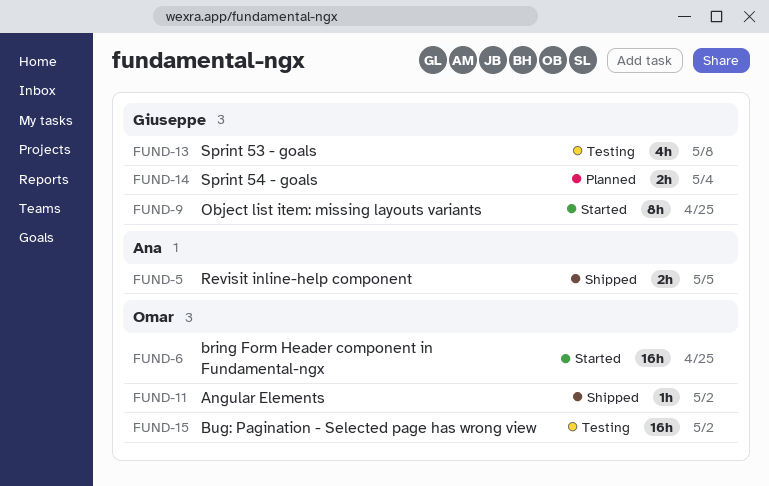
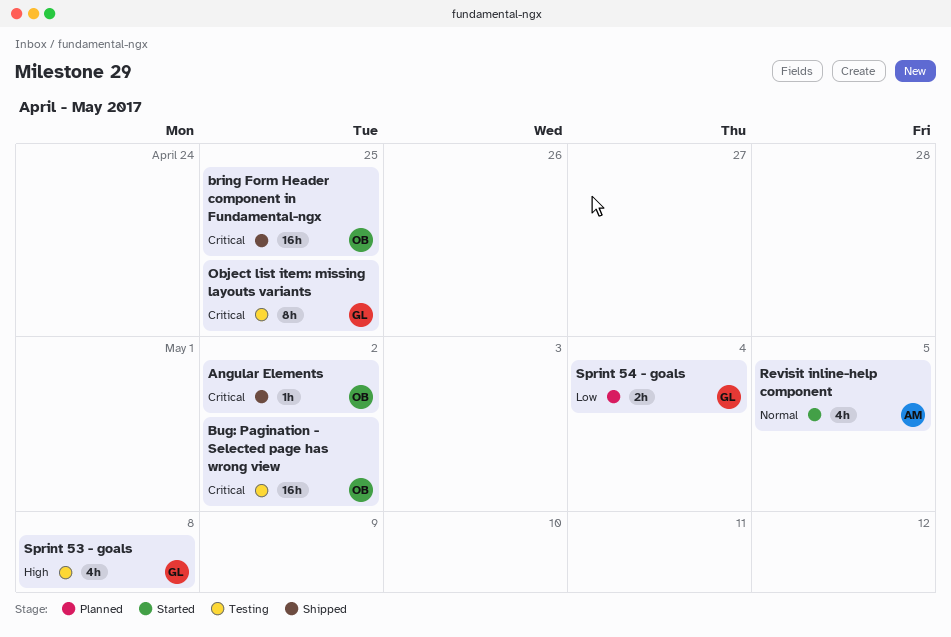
bring Form Header component in Fundamental-ngx, status: Started -> Shipped
Object list item: missing layouts variants, status: Started -> Testing
Revisit inline-help component, status: Shipped -> Started
Revisit inline-help component, estimate: 2h -> 4h

